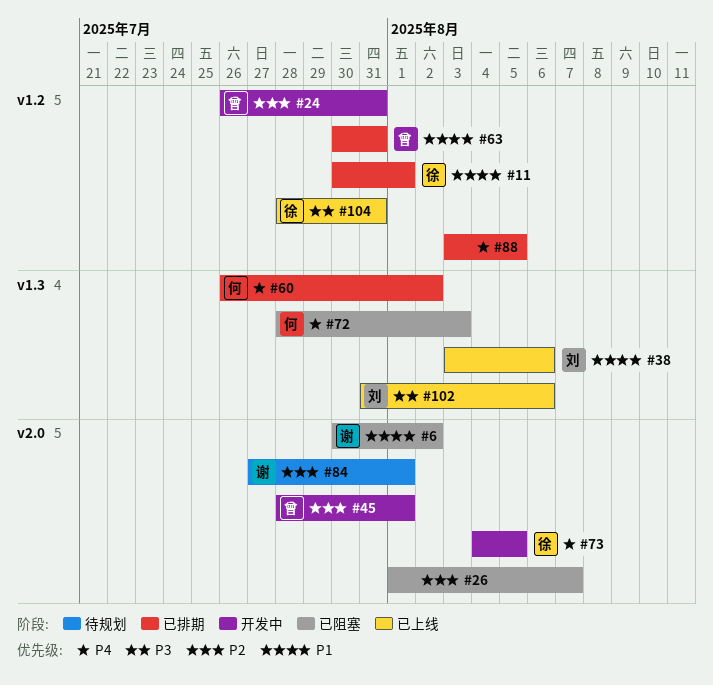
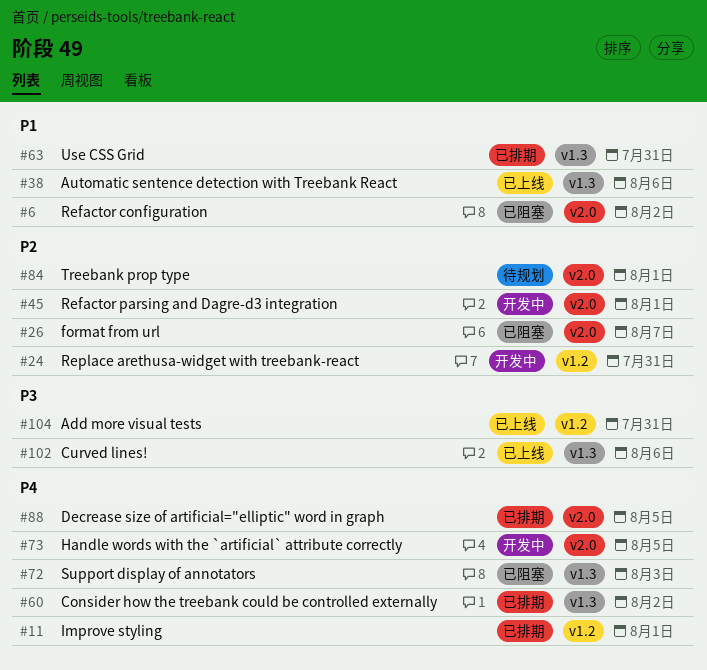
#11, priority: P1 -> P4
#63, label: v1.2 -> v1.3
#88, label: v1.2 -> v2.0

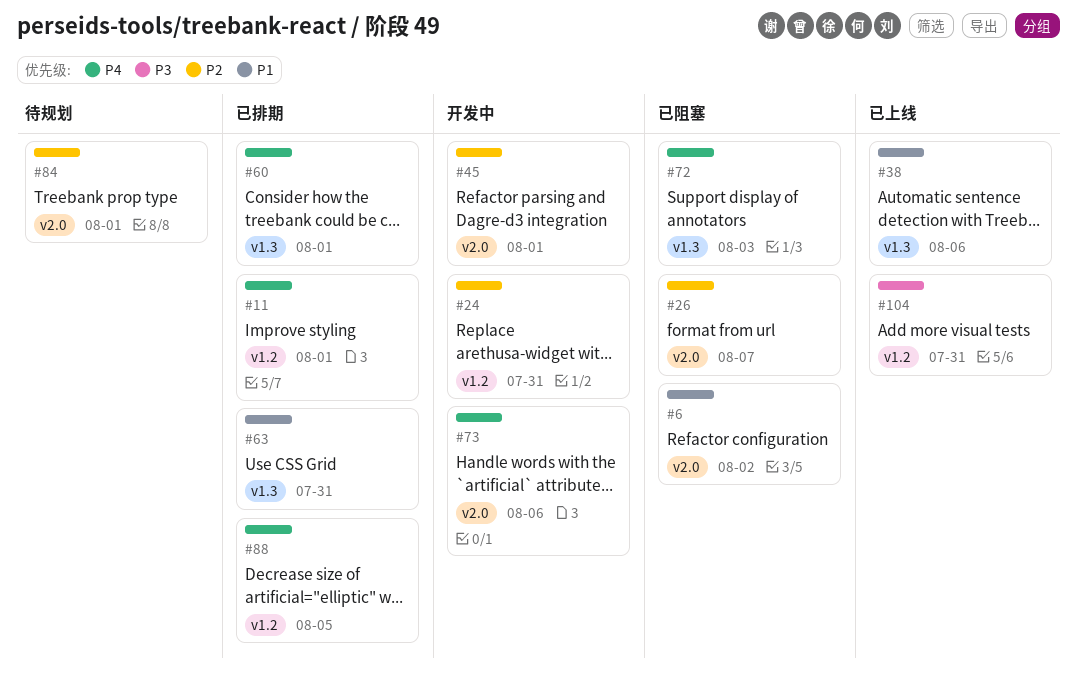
#60, due: Aug 2 -> Aug 1
#73, due: Aug 5 -> Aug 6
#88, label: v2.0 -> v1.2
#102: present -> none

